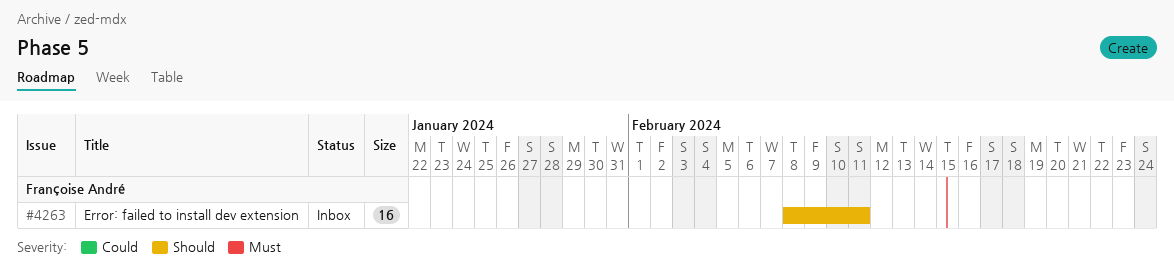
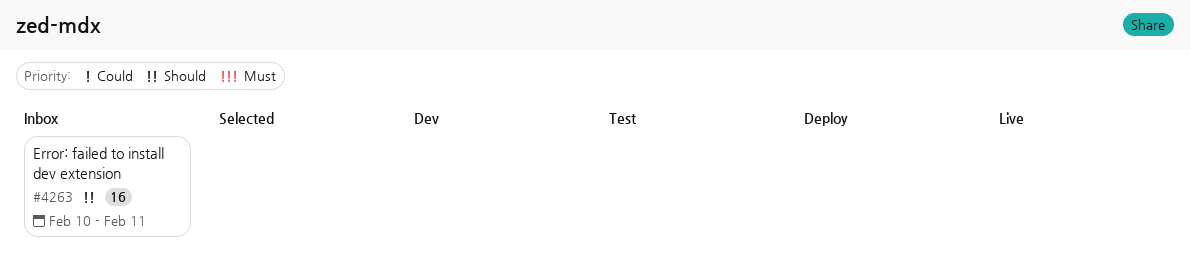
#4263, start: Feb 8 -> Feb 10

